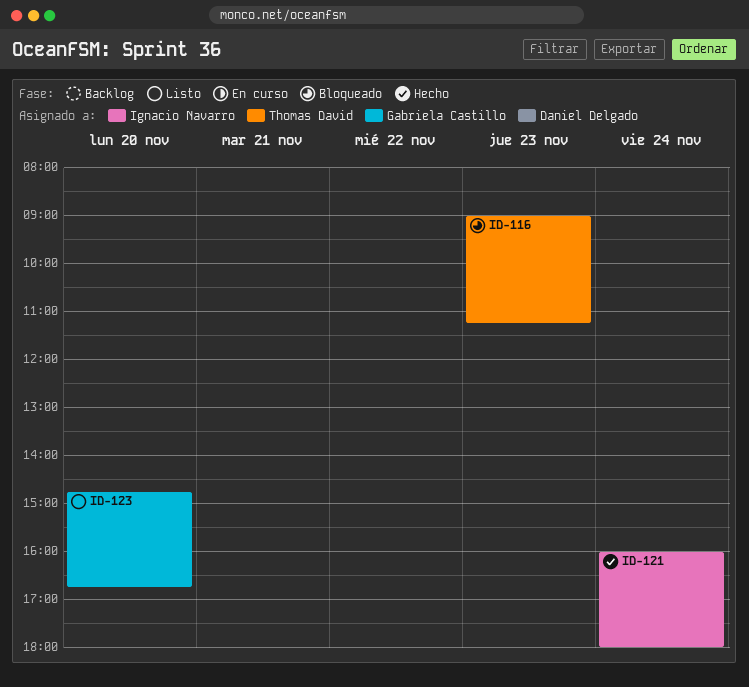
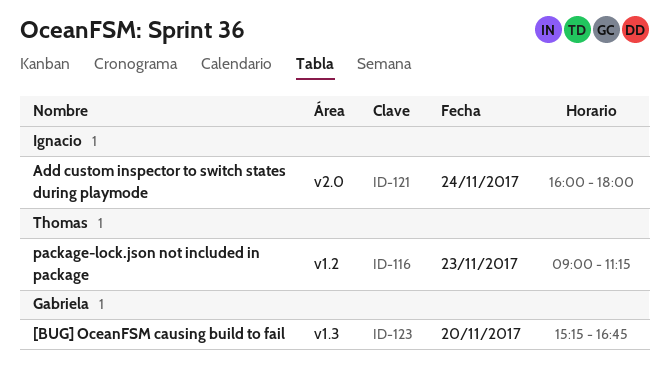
ID-123, begins: 14:45 -> 15:15

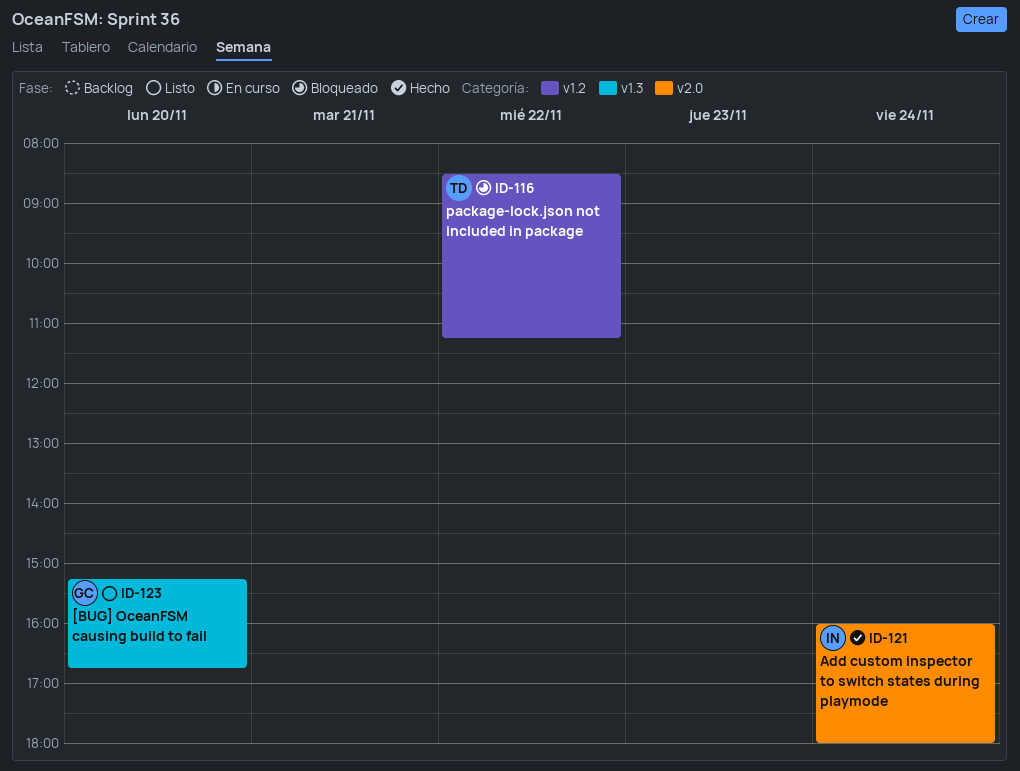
ID-116, day: Nov 23 -> Nov 22
ID-116, begins: 09:00 -> 08:30

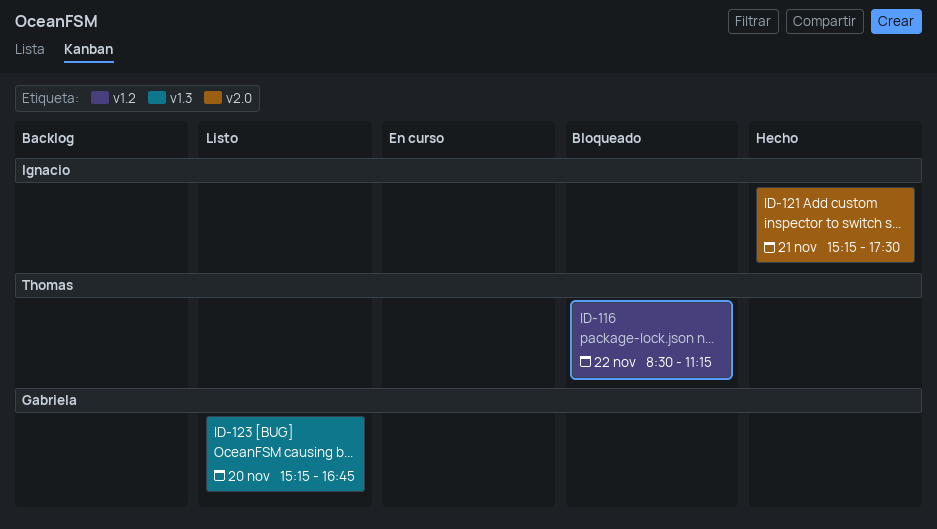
ID-121, day: Nov 24 -> Nov 21
ID-121, begins: 16:00 -> 15:15
ID-121, ends: 18:00 -> 17:30

